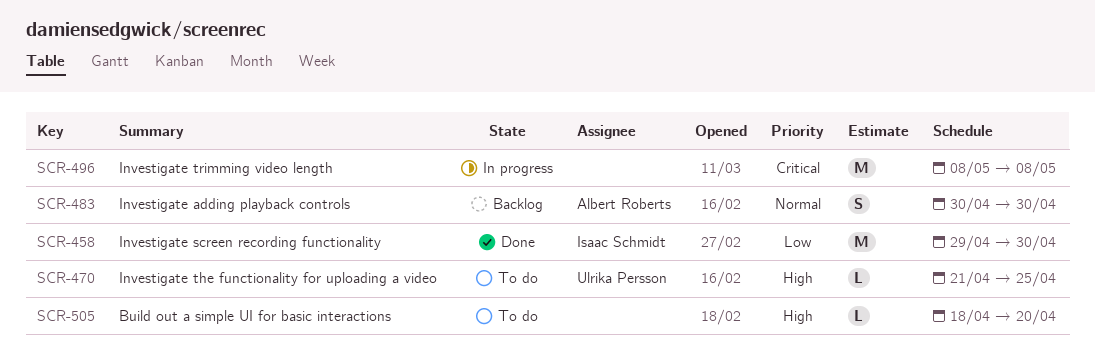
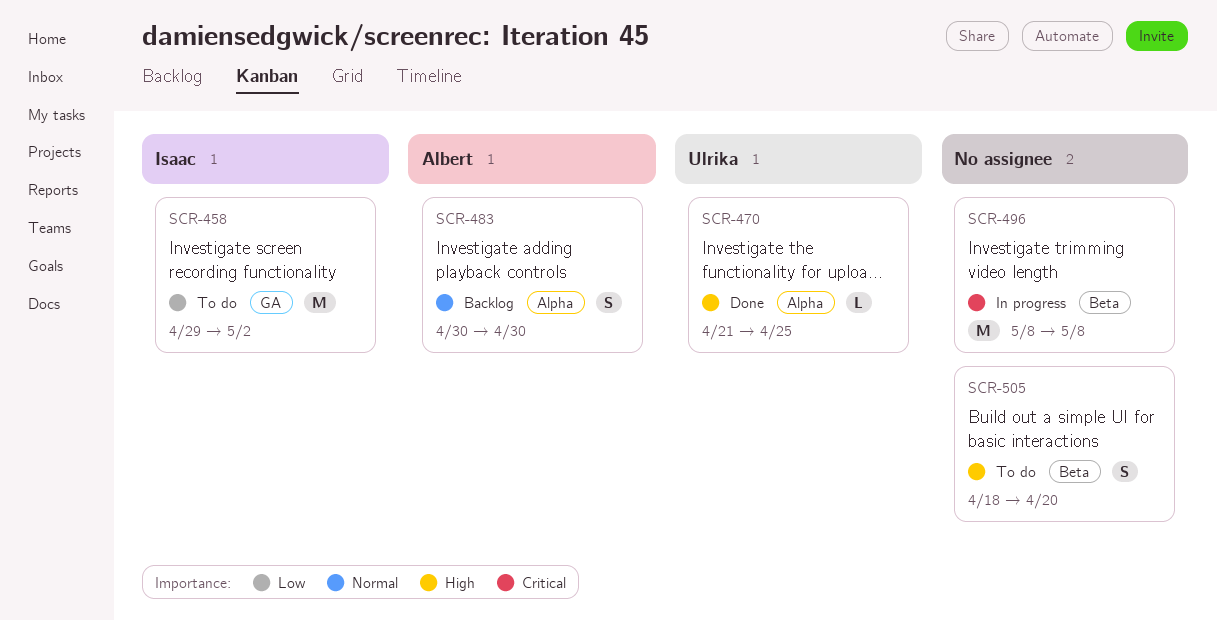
SCR-458, status: Done -> To do
SCR-458, due: Apr 30 -> May 2
SCR-470, status: To do -> Done
SCR-505, estimate: L -> S

